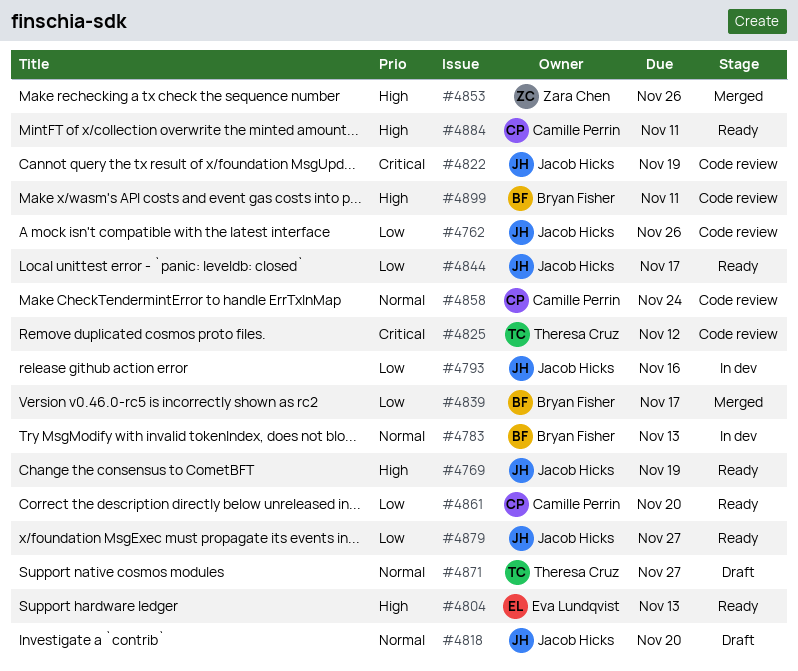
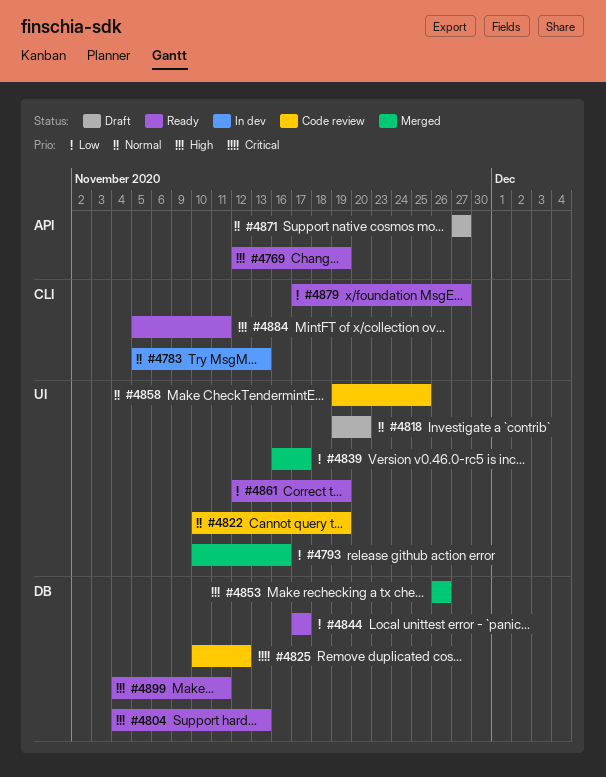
#4762: present -> none
#4793, status: In dev -> Merged
#4822, priority: Critical -> Normal
#4858, due: Nov 24 -> Nov 25
#4861, due: Nov 20 -> Nov 19
#4899, status: Code review -> Ready

